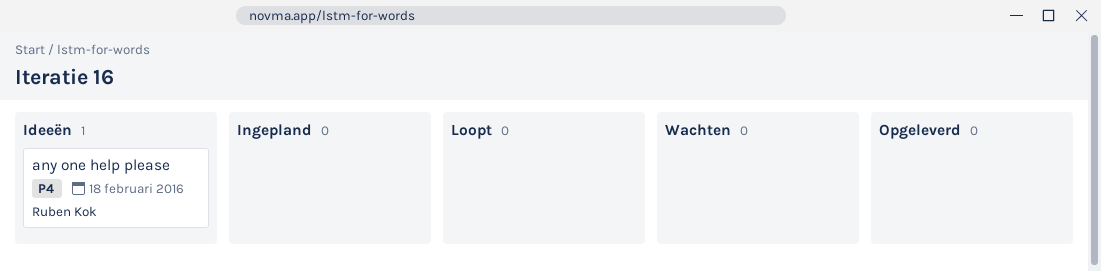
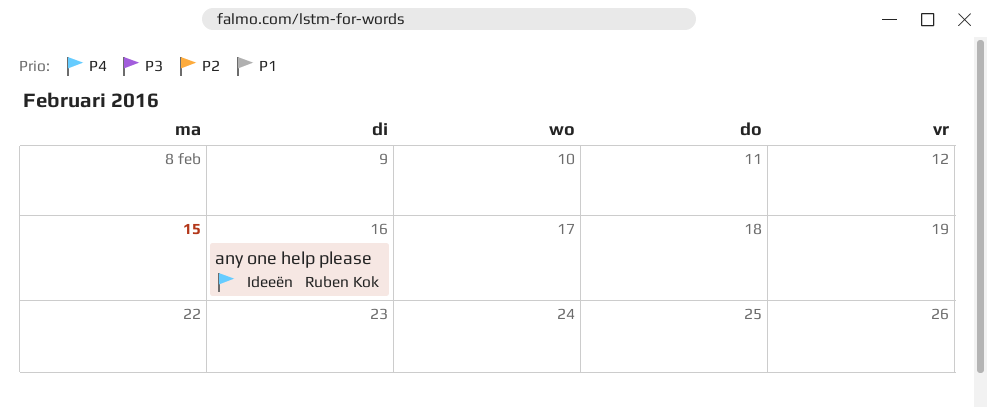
any one help please, due: Feb 18 -> Feb 16

